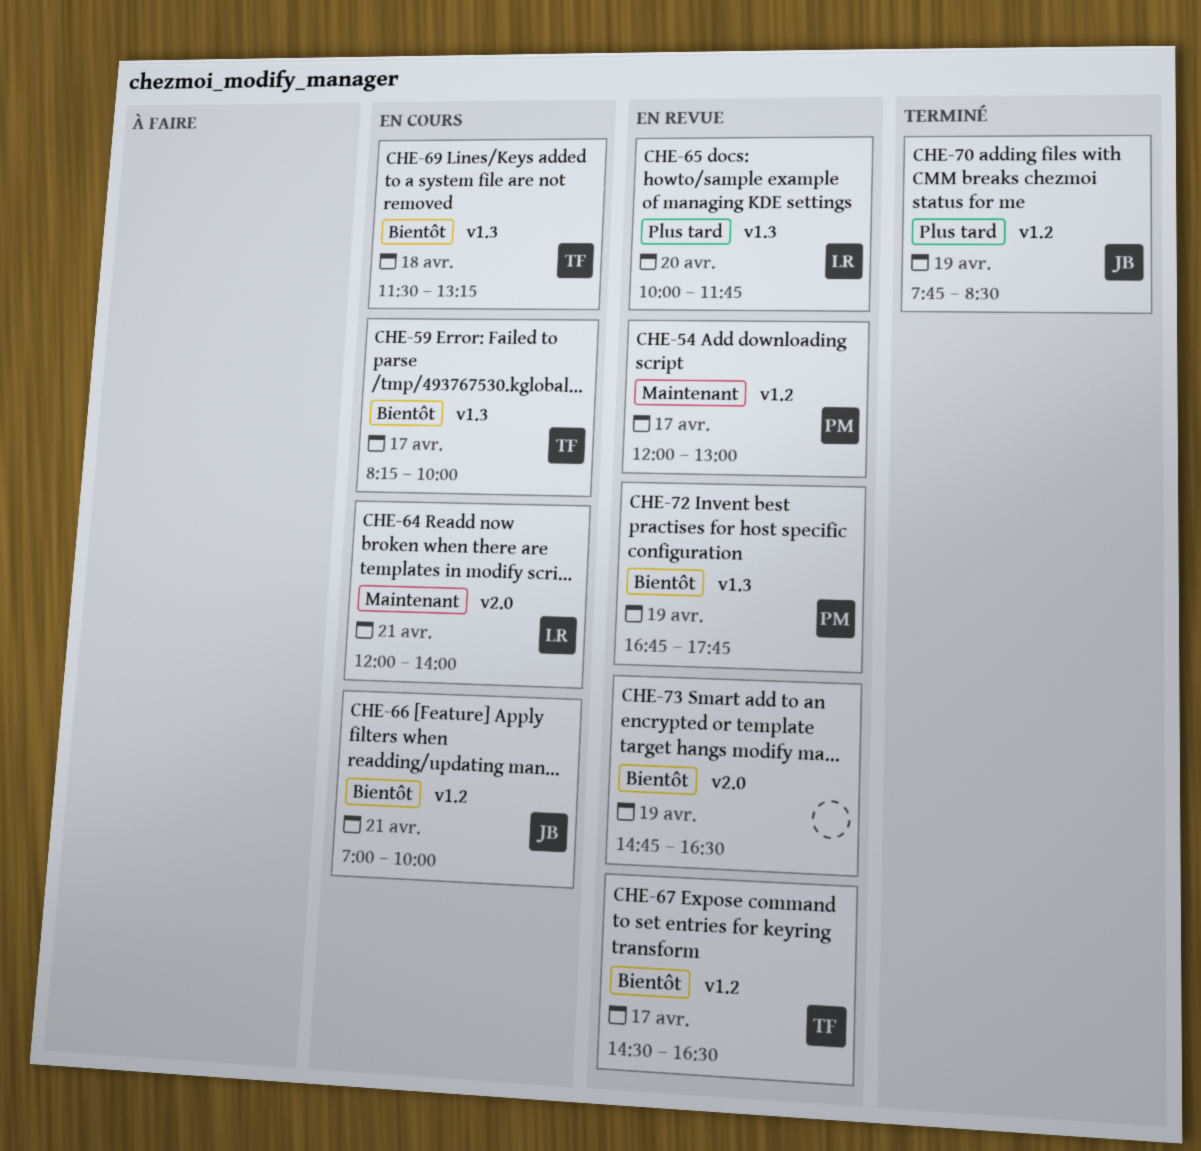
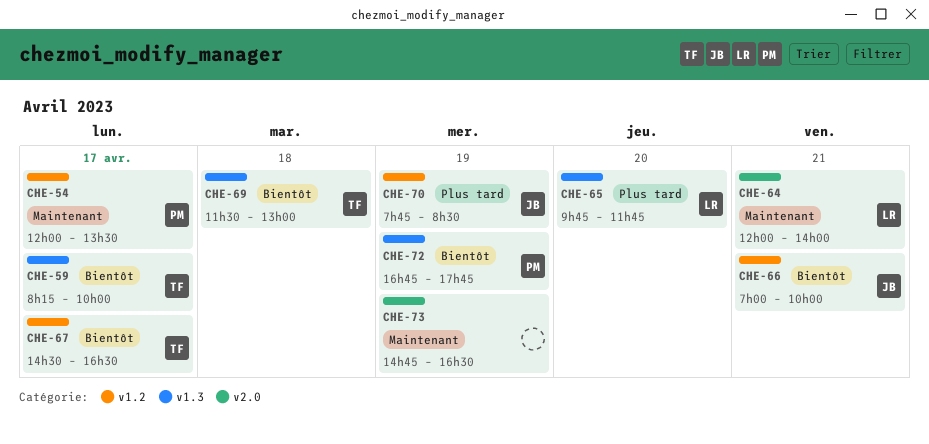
CHE-54, ends: 13:00 -> 13:30
CHE-65, begins: 10:00 -> 09:45
CHE-69, ends: 13:15 -> 13:00
CHE-73, priority: Bientôt -> Maintenant

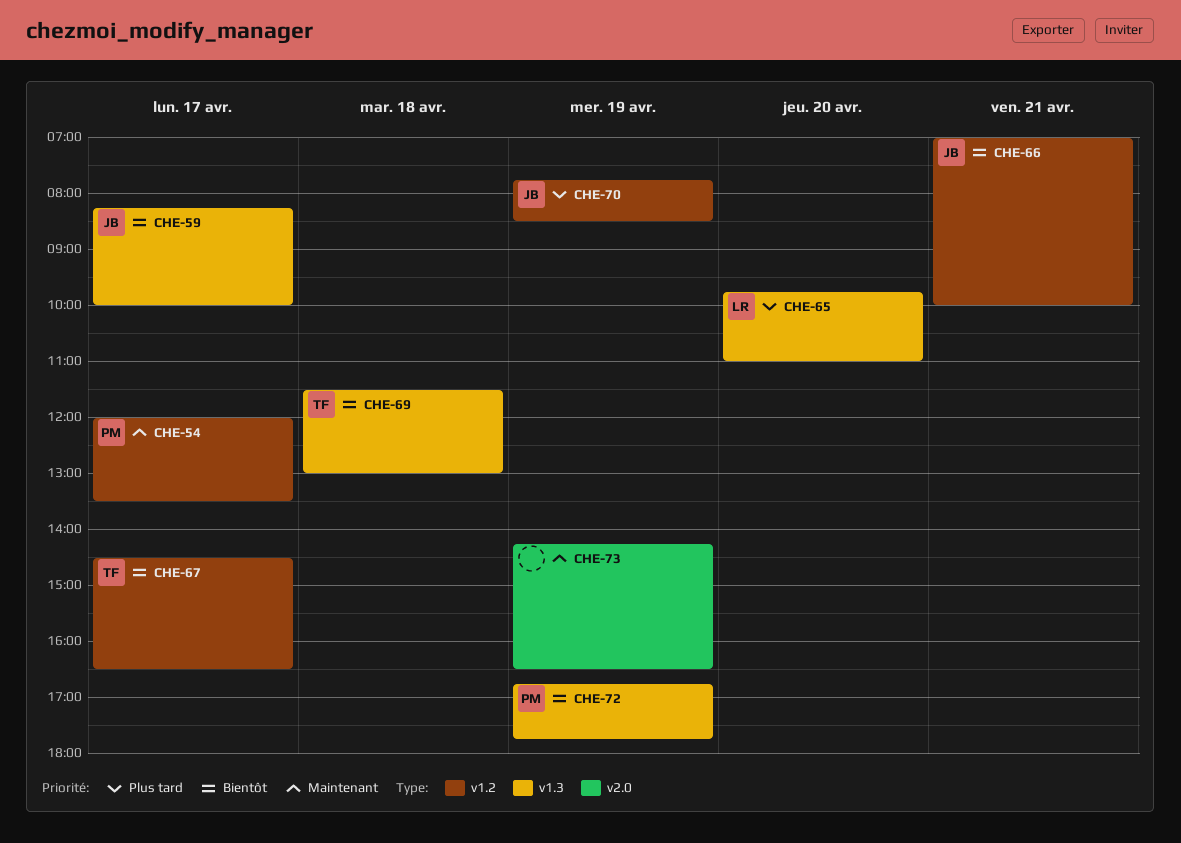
CHE-59, owner: TF -> JB
CHE-64: present -> none
CHE-65, ends: 11:45 -> 11:00
CHE-73, begins: 14:45 -> 14:15

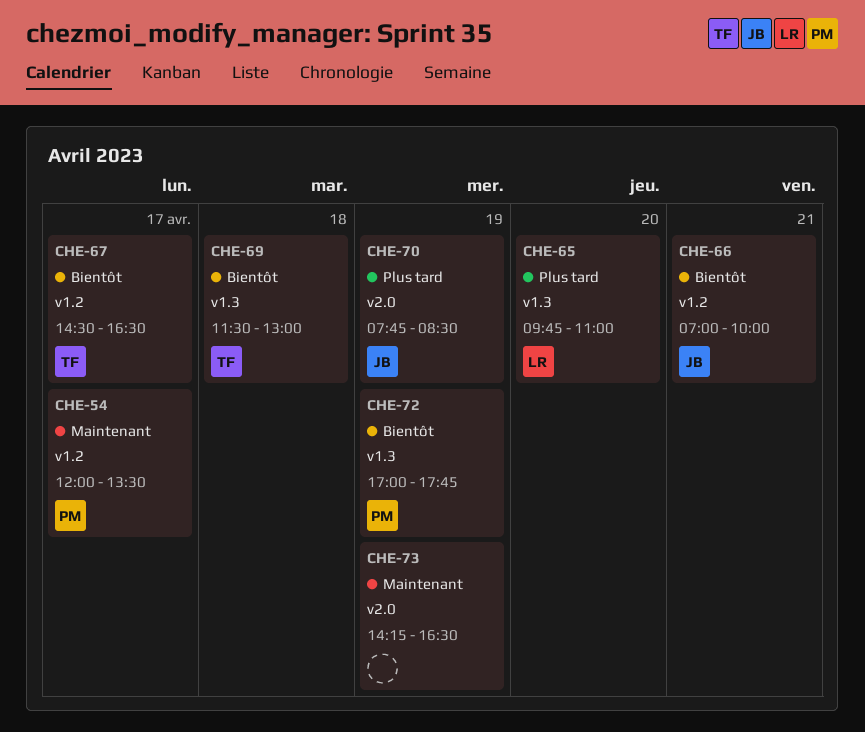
CHE-59: present -> none
CHE-70, label: v1.2 -> v2.0
CHE-72, begins: 16:45 -> 17:00

